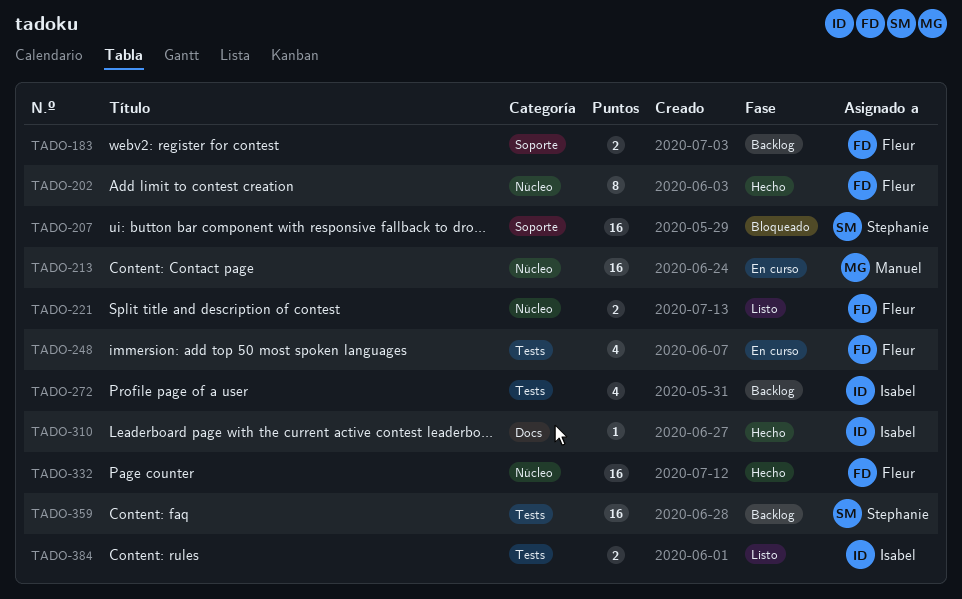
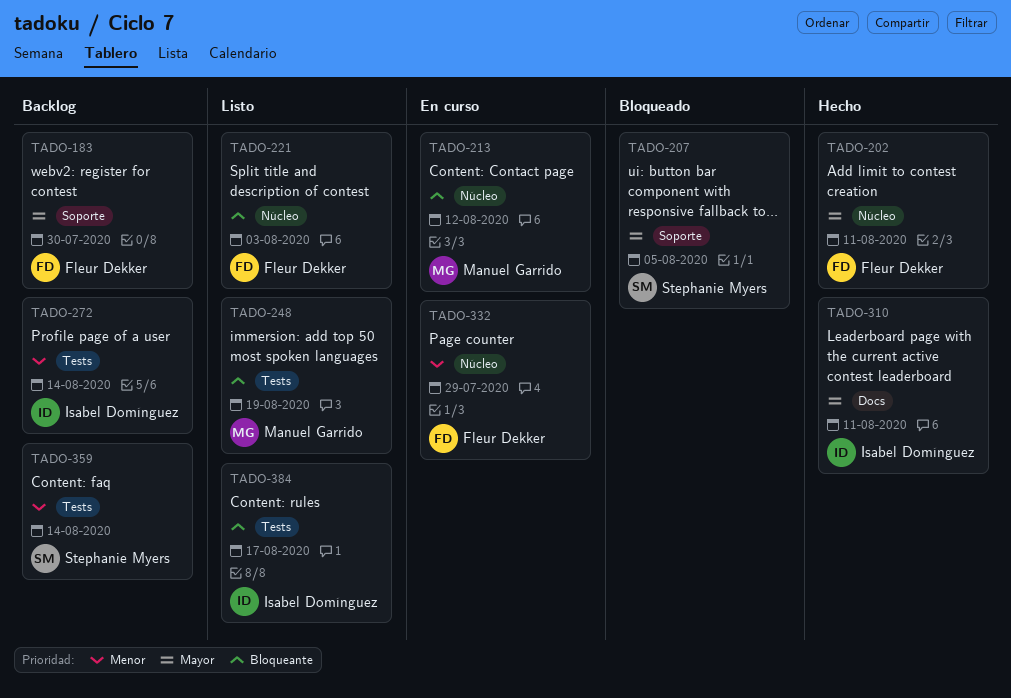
TADO-248, status: En curso -> Listo
TADO-248, owner: Fleur Dekker -> Manuel Garrido
TADO-332, status: Hecho -> En curso

